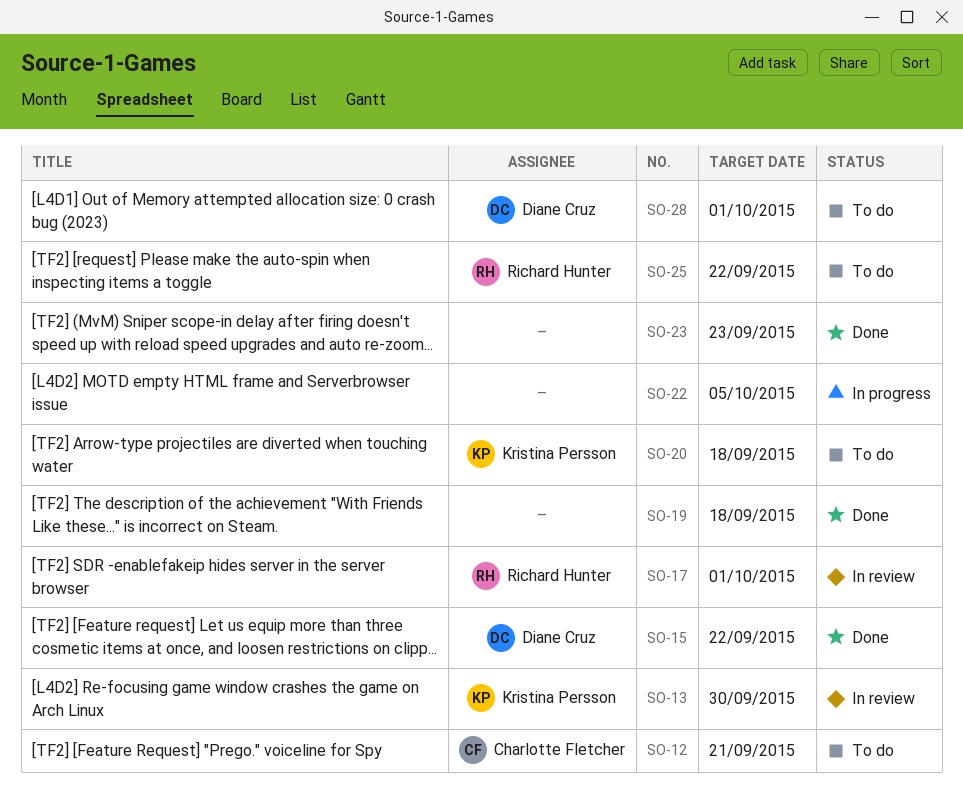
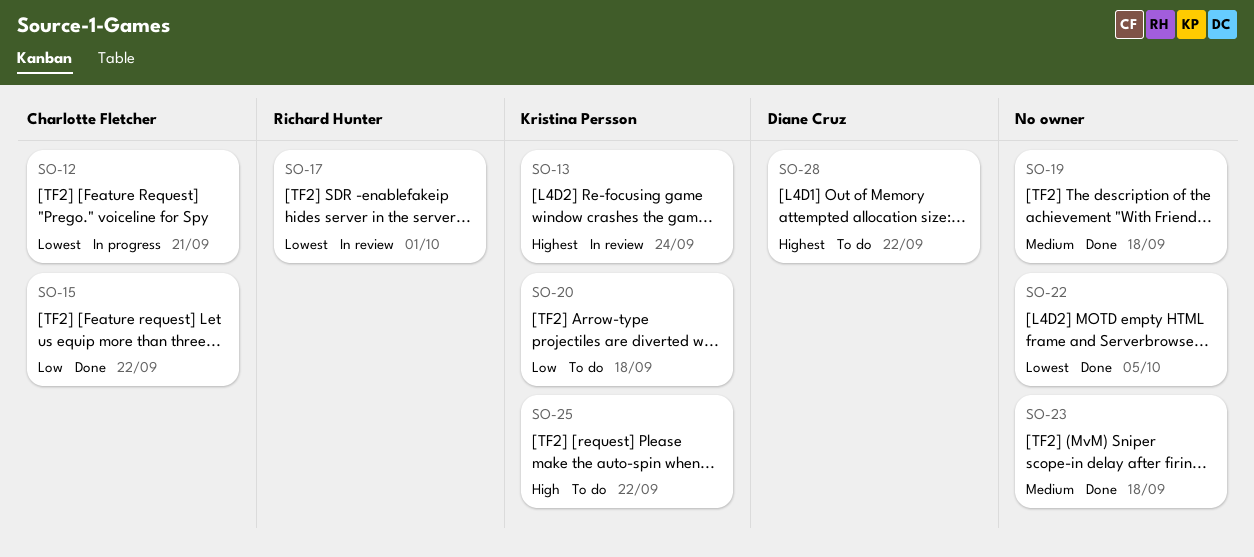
SO-12, status: To do -> In progress
SO-13, due: Sep 30 -> Sep 24
SO-15, owner: Diane Cruz -> Charlotte Fletcher
SO-22, status: In progress -> Done
SO-23, due: Sep 23 -> Sep 18
SO-25, owner: Richard Hunter -> Kristina Persson
SO-28, due: Oct 1 -> Sep 22

